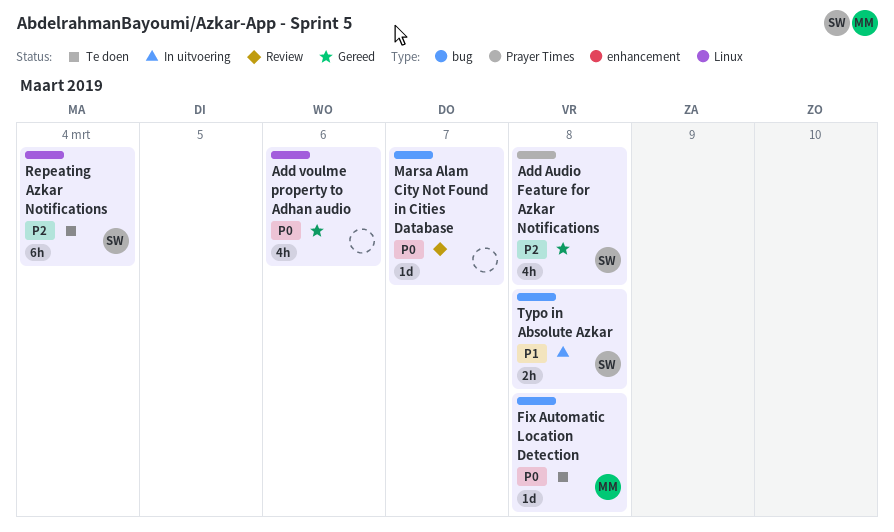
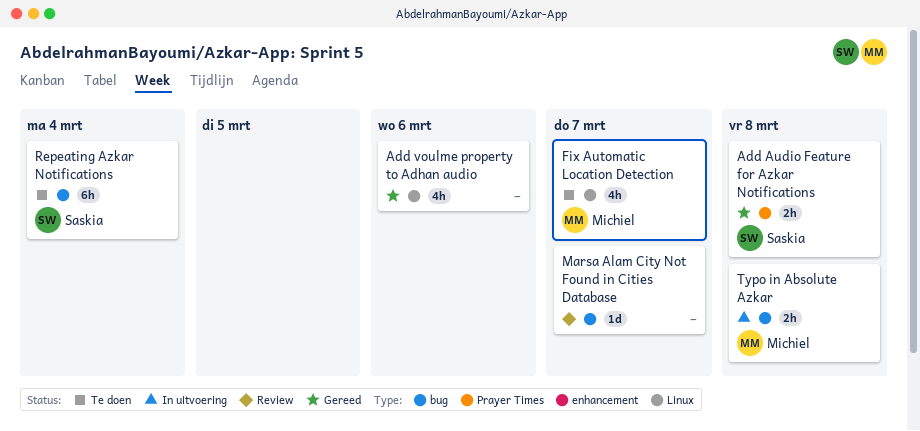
Add Audio Feature for Azkar Notifications, estimate: 4h -> 2h
Fix Automatic Location Detection, label: bug -> Linux
Fix Automatic Location Detection, estimate: 1d -> 4h
Fix Automatic Location Detection, due: Mar 8 -> Mar 7
Repeating Azkar Notifications, label: Linux -> bug
Typo in Absolute Azkar, owner: Saskia -> Michiel

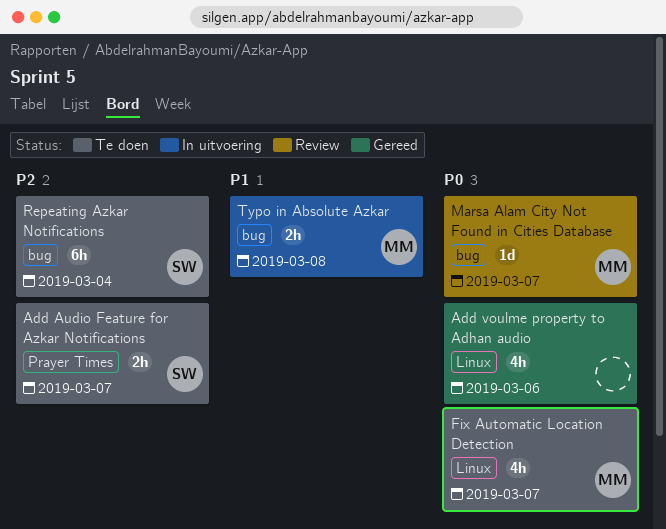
Add Audio Feature for Azkar Notifications, status: Gereed -> Te doen
Add Audio Feature for Azkar Notifications, due: Mar 8 -> Mar 7
Marsa Alam City Not Found in Cities Database, owner: none -> Michiel

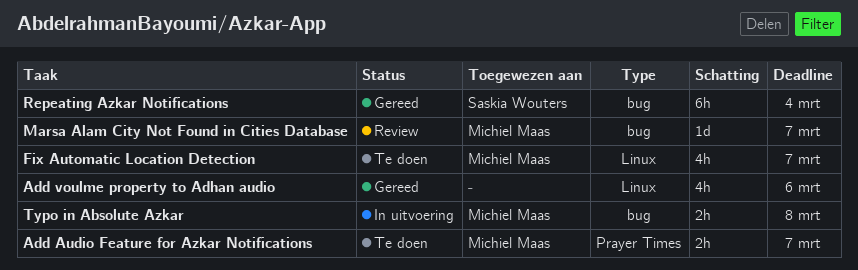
Add Audio Feature for Azkar Notifications, owner: Saskia Wouters -> Michiel Maas
Repeating Azkar Notifications, status: Te doen -> Gereed

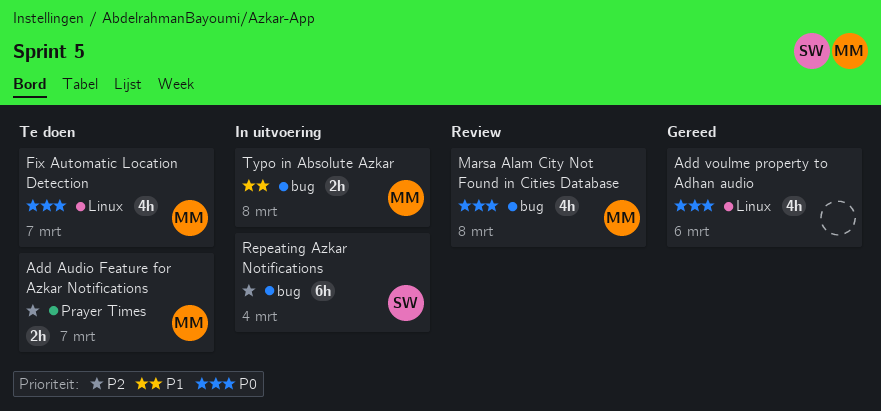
Marsa Alam City Not Found in Cities Database, estimate: 1d -> 4h
Marsa Alam City Not Found in Cities Database, due: Mar 7 -> Mar 8
Repeating Azkar Notifications, status: Gereed -> In uitvoering

